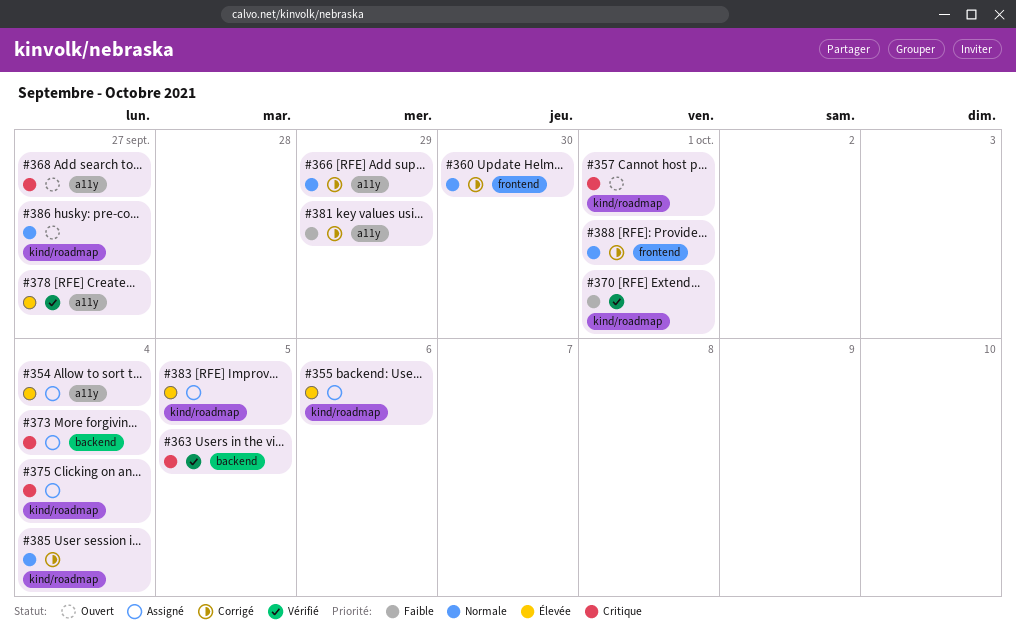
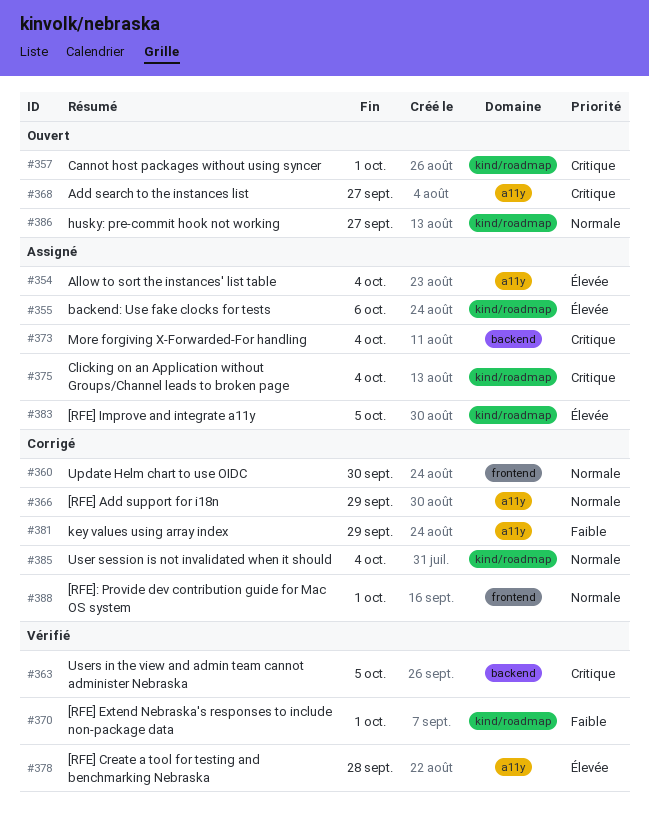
#378, due: Sep 27 -> Sep 28

